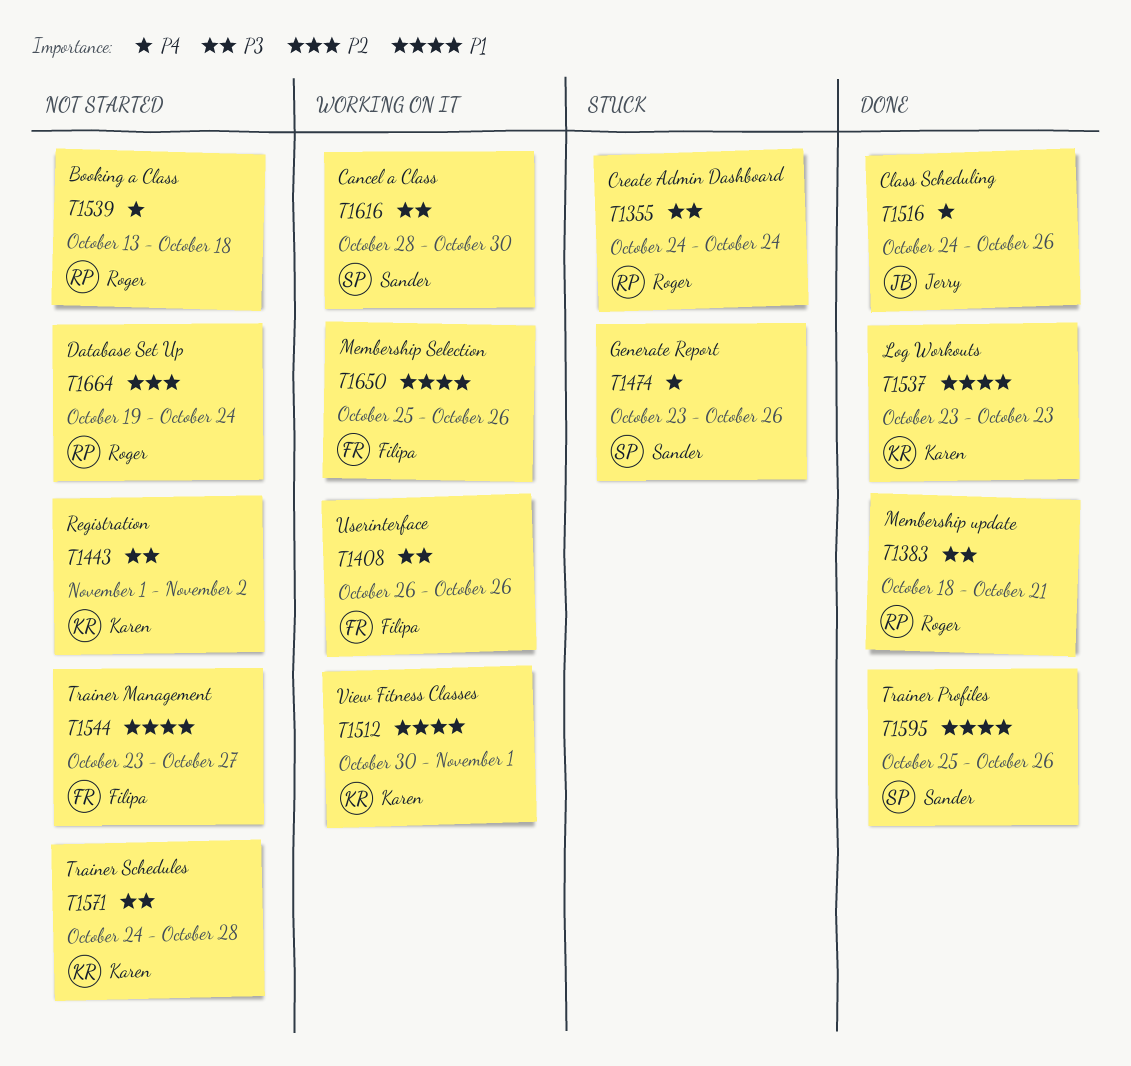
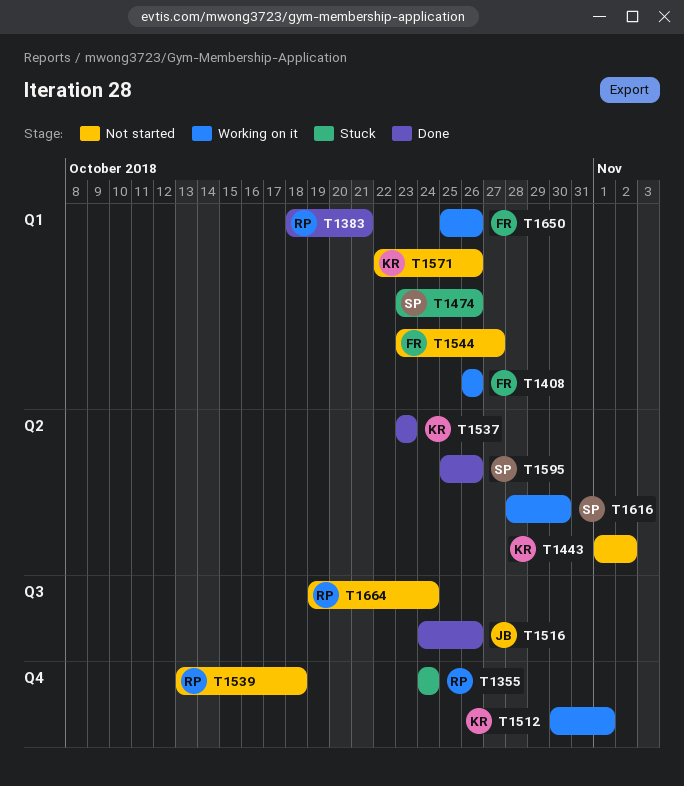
T1571, start: Oct 24 -> Oct 22
T1571, due: Oct 28 -> Oct 26

